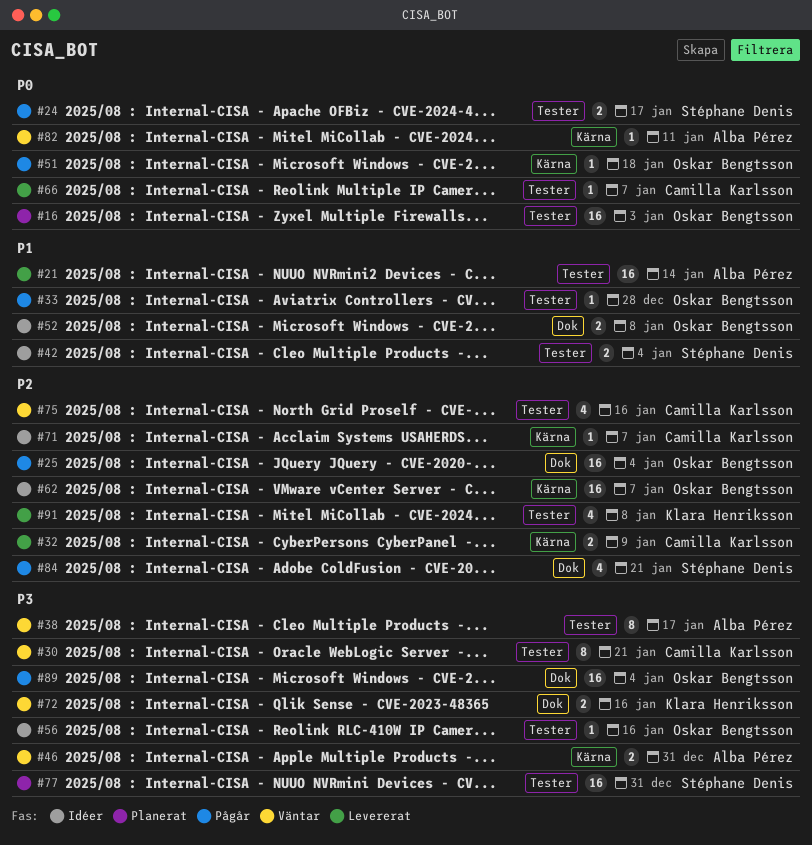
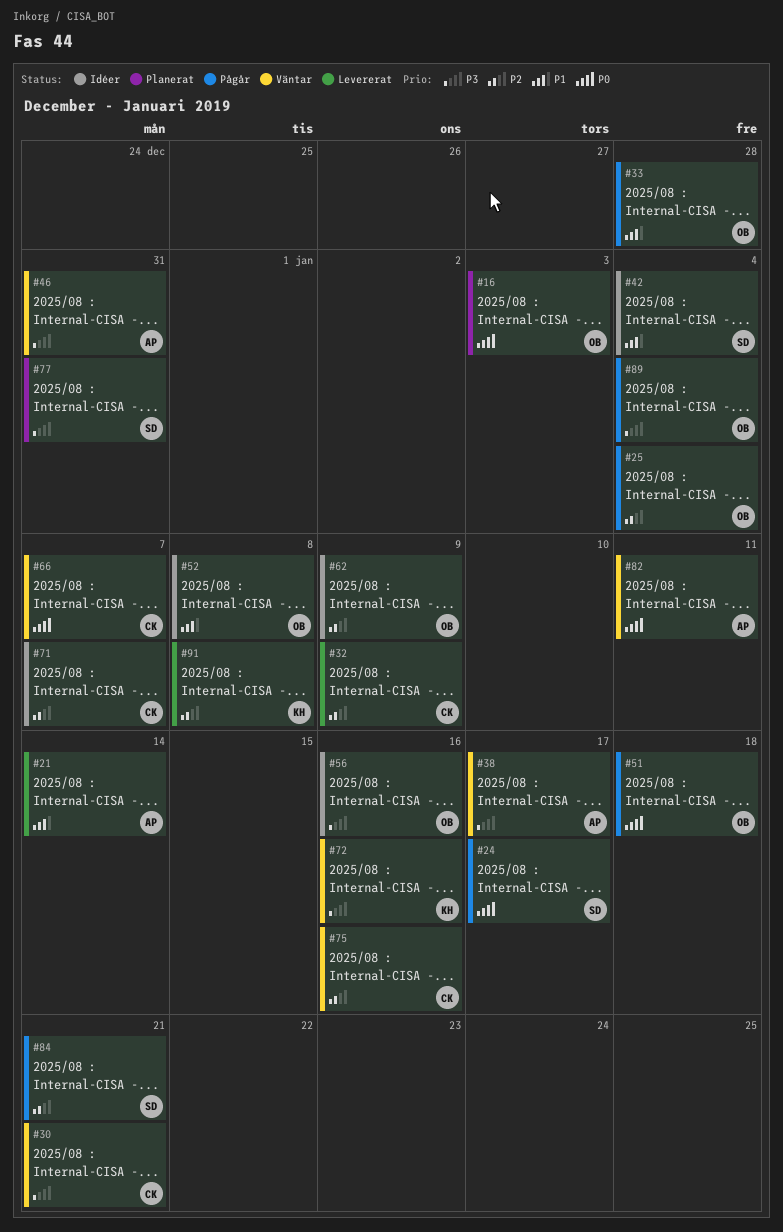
#62, due: Jan 7 -> Jan 9
#66, status: Levererat -> Väntar

